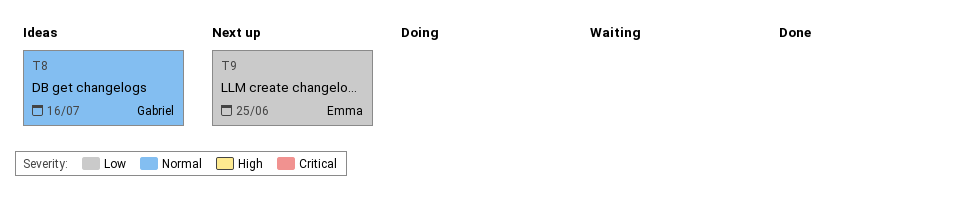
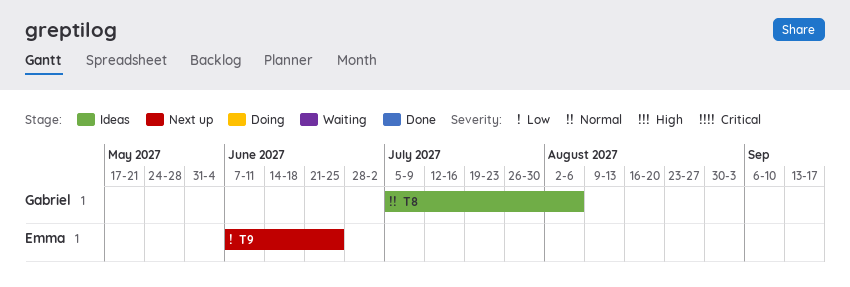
T8, due: Jul 16 -> Aug 6

